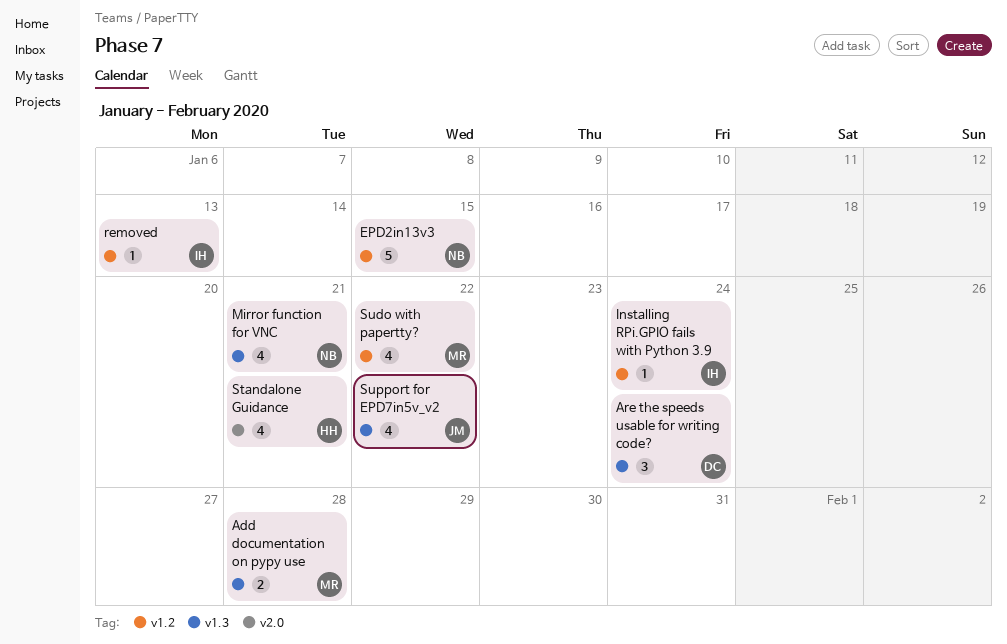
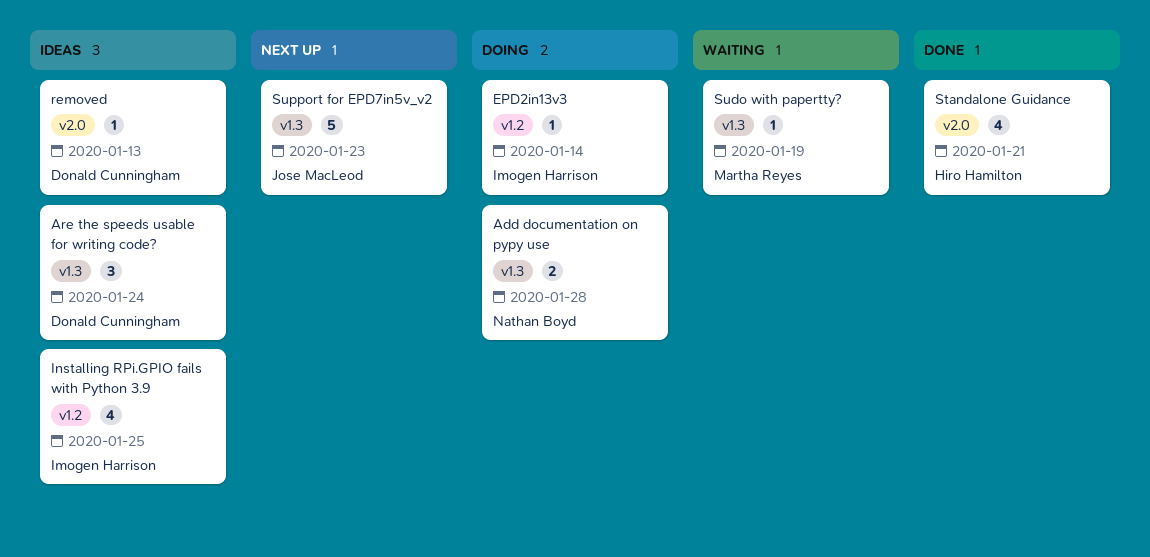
Add documentation on pypy use, owner: Martha Reyes -> Nathan Boyd
EPD2in13v3, owner: Nathan Boyd -> Imogen Harrison
EPD2in13v3, estimate: 5 -> 1
EPD2in13v3, due: Jan 15 -> Jan 14
Installing RPi.GPIO fails with Python 3.9, estimate: 1 -> 4
Installing RPi.GPIO fails with Python 3.9, due: Jan 24 -> Jan 25
Mirror function for VNC: present -> none
removed, owner: Imogen Harrison -> Donald Cunningham
removed, label: v1.2 -> v2.0
Sudo with papertty?, label: v1.2 -> v1.3
Sudo with papertty?, estimate: 4 -> 1
Sudo with papertty?, due: Jan 22 -> Jan 19
Support for EPD7in5v_v2, estimate: 4 -> 5
Support for EPD7in5v_v2, due: Jan 22 -> Jan 23

